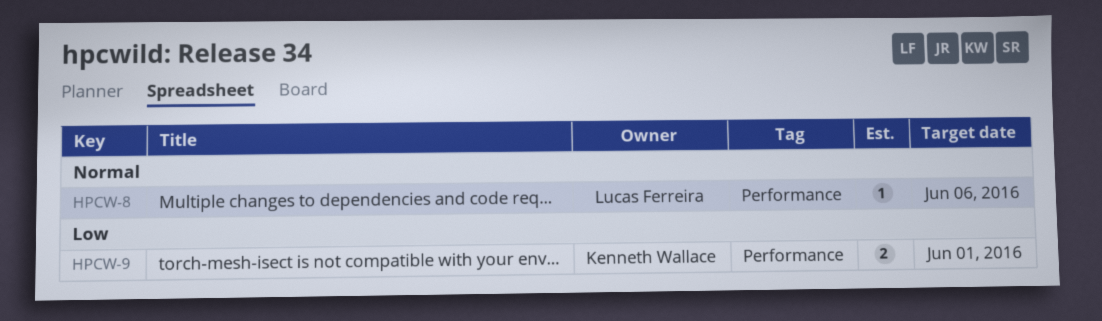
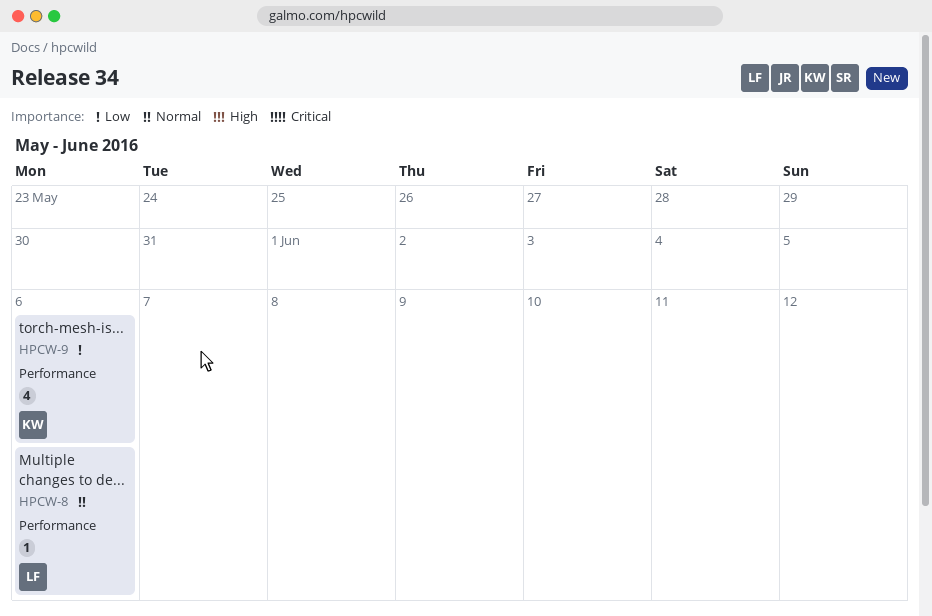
HPCW-9, estimate: 2 -> 4
HPCW-9, due: Jun 1 -> Jun 6

